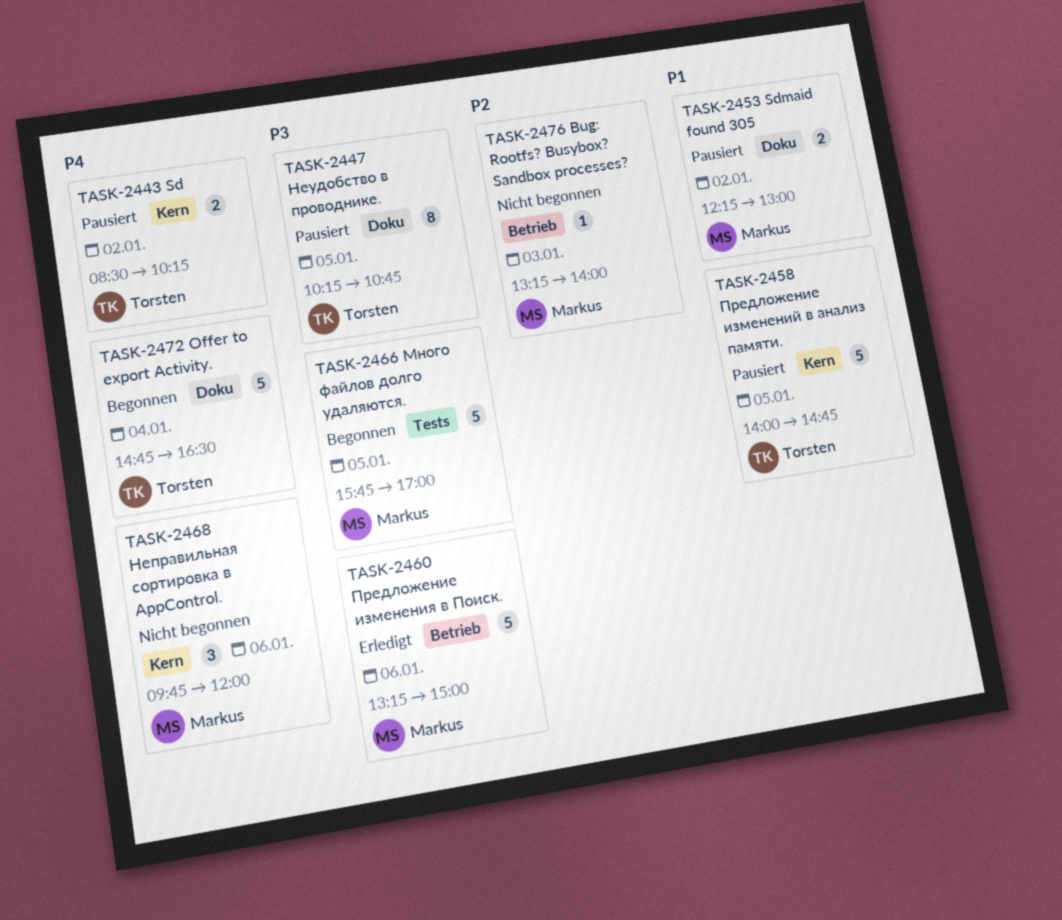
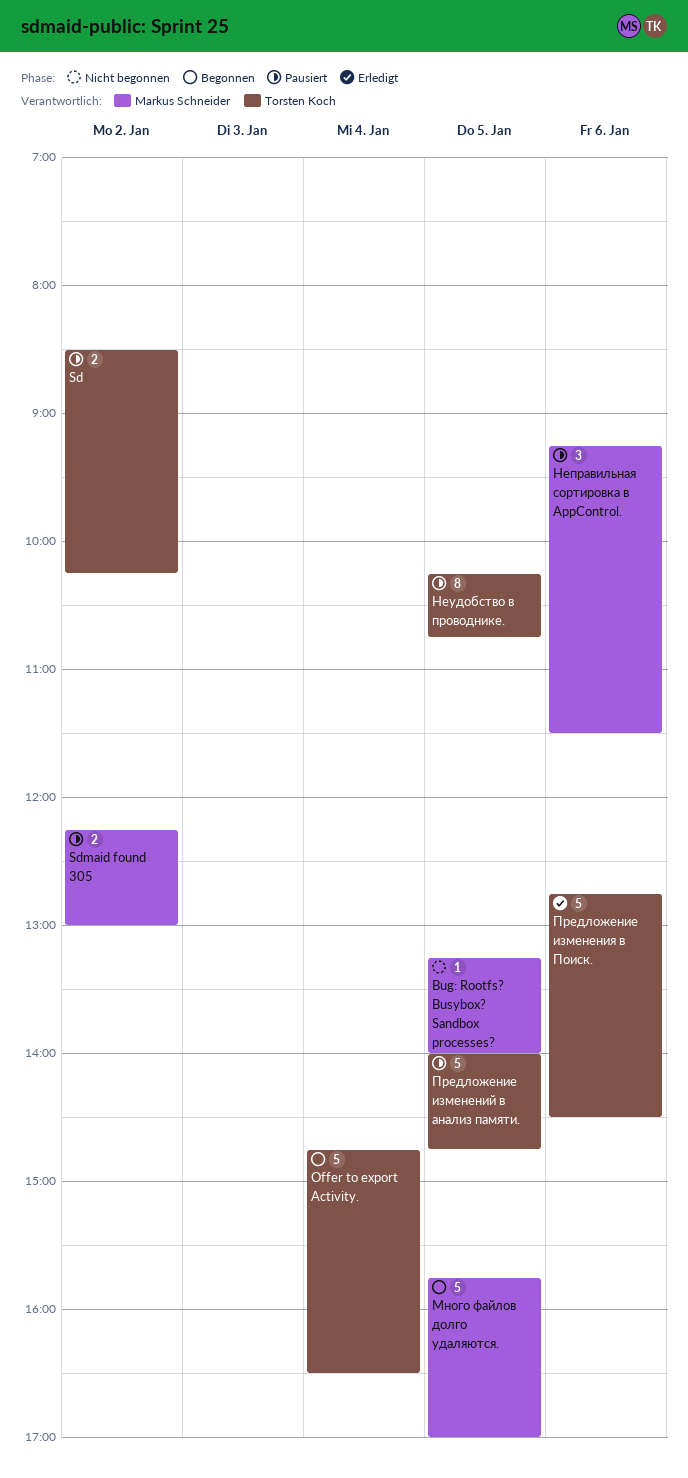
Bug: Rootfs? Busybox? Sandbox processes?, day: Jan 3 -> Jan 5
Неправильная сортировка в AppControl., status: Nicht begonnen -> Pausiert
Неправильная сортировка в AppControl., begins: 09:45 -> 09:15
Неправильная сортировка в AppControl., ends: 12:00 -> 11:30
Предложение изменения в Поиск., owner: Markus Schneider -> Torsten Koch
Предложение изменения в Поиск., begins: 13:15 -> 12:45
Предложение изменения в Поиск., ends: 15:00 -> 14:30

